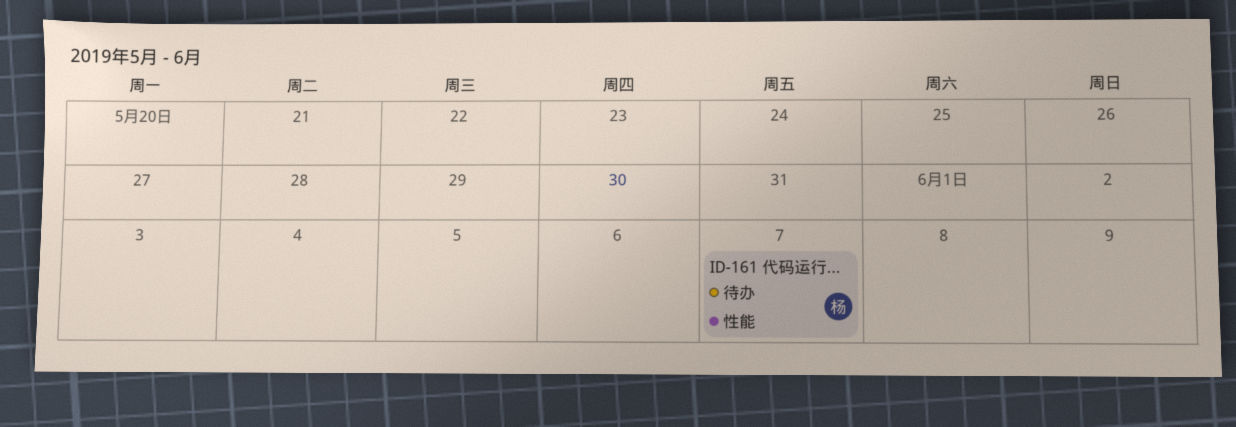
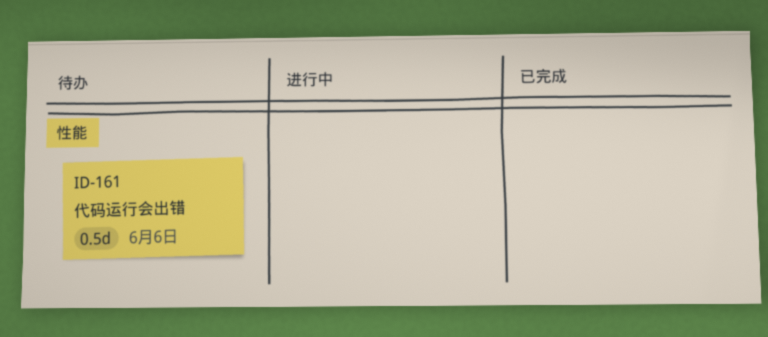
ID-161, due: Jun 7 -> Jun 6

